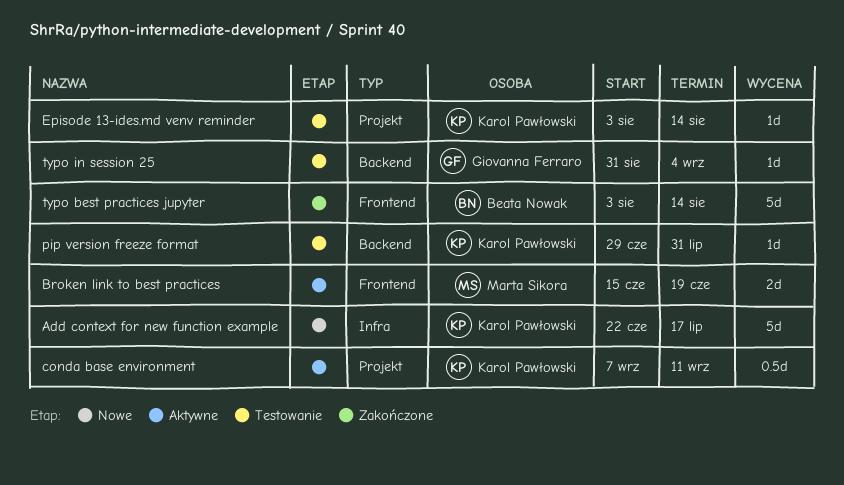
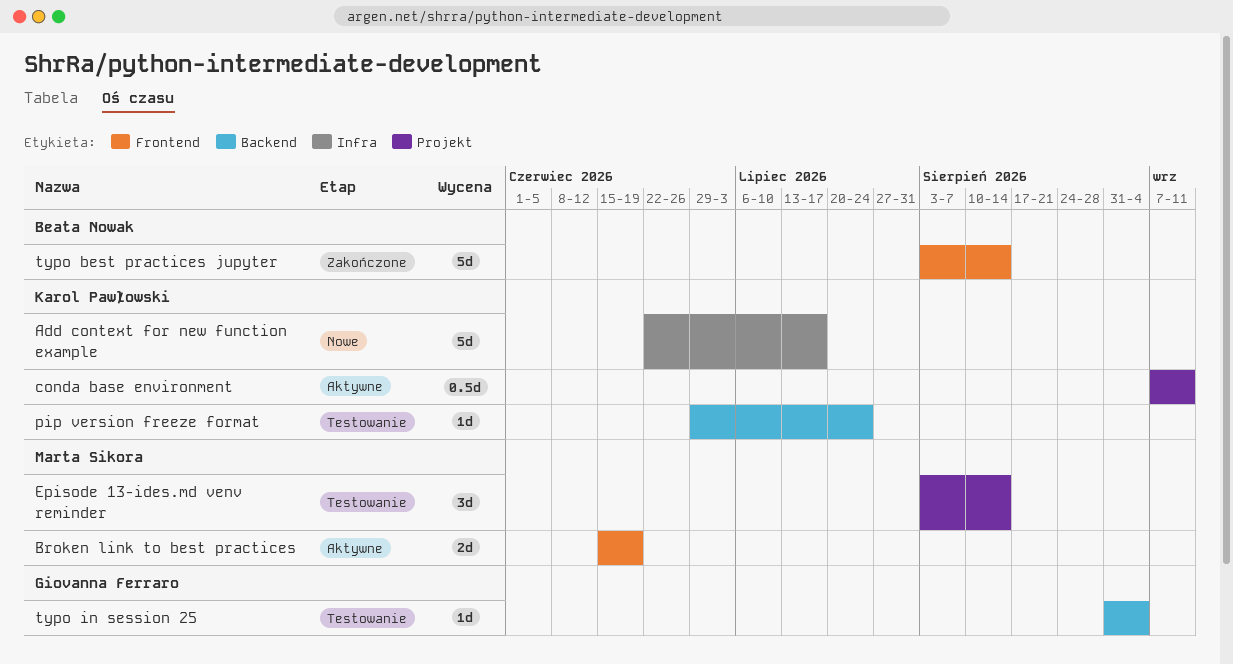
Episode 13-ides.md venv reminder, owner: Karol Pawłowski -> Marta Sikora
Episode 13-ides.md venv reminder, estimate: 1d -> 3d
pip version freeze format, due: Jul 31 -> Jul 24

